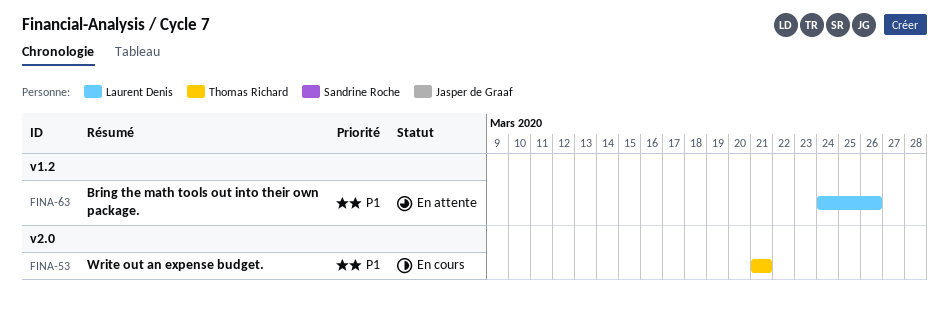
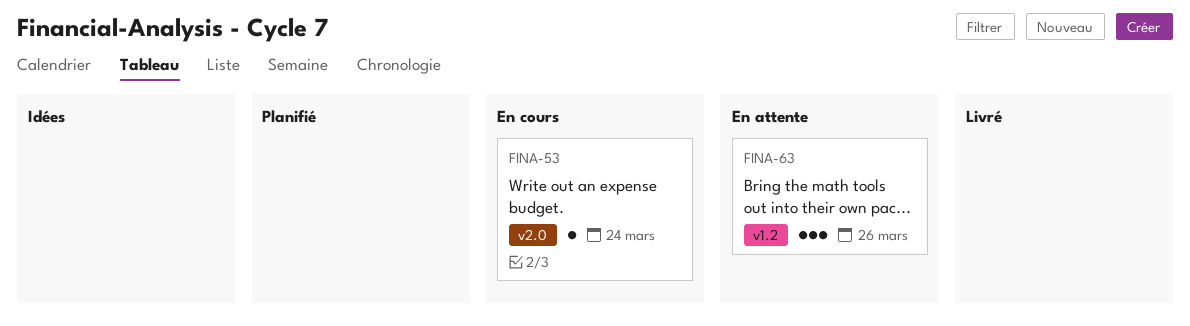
FINA-53, due: Mar 21 -> Mar 24

